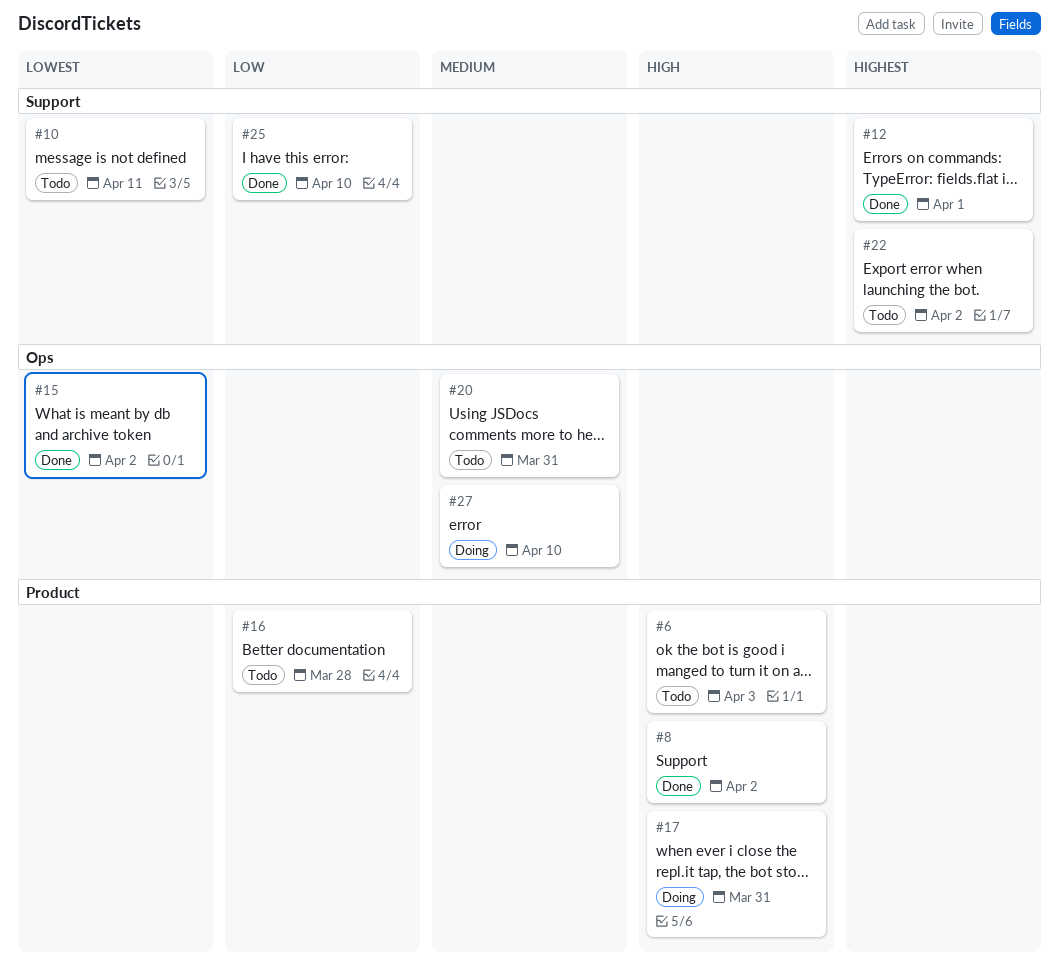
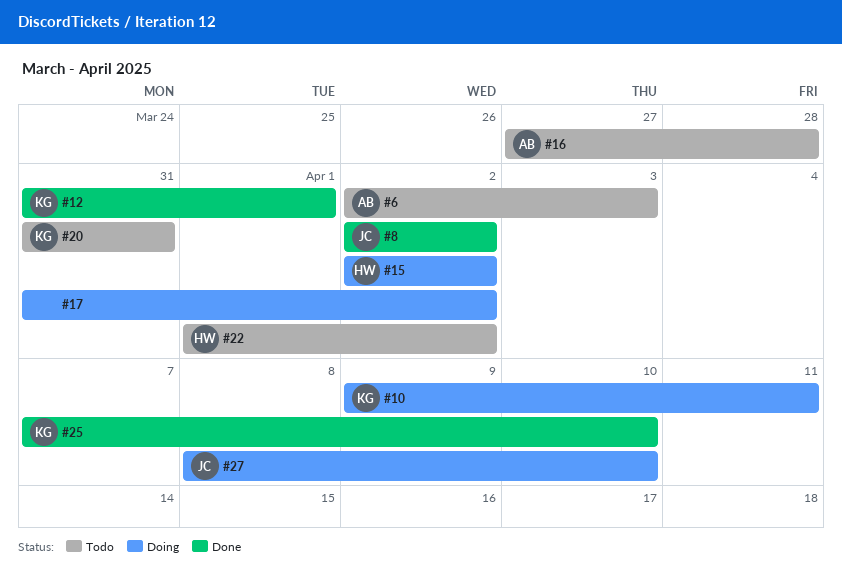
#10, status: Todo -> Doing
#15, status: Done -> Doing
#17, due: Mar 31 -> Apr 2

